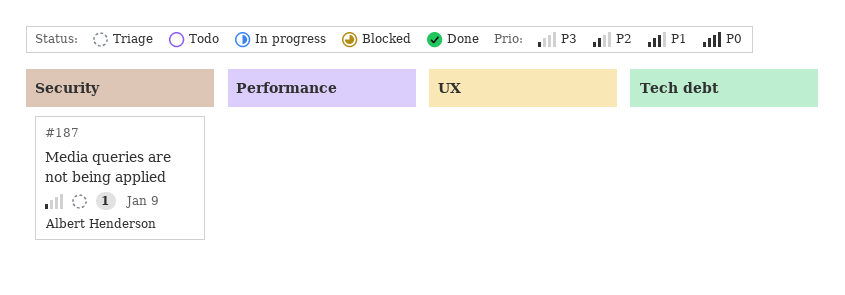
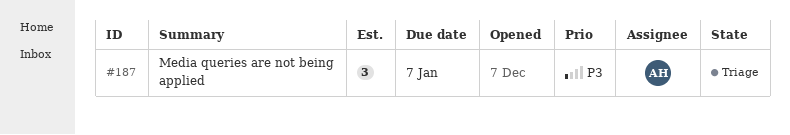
#187, estimate: 1 -> 3
#187, due: Jan 9 -> Jan 7

